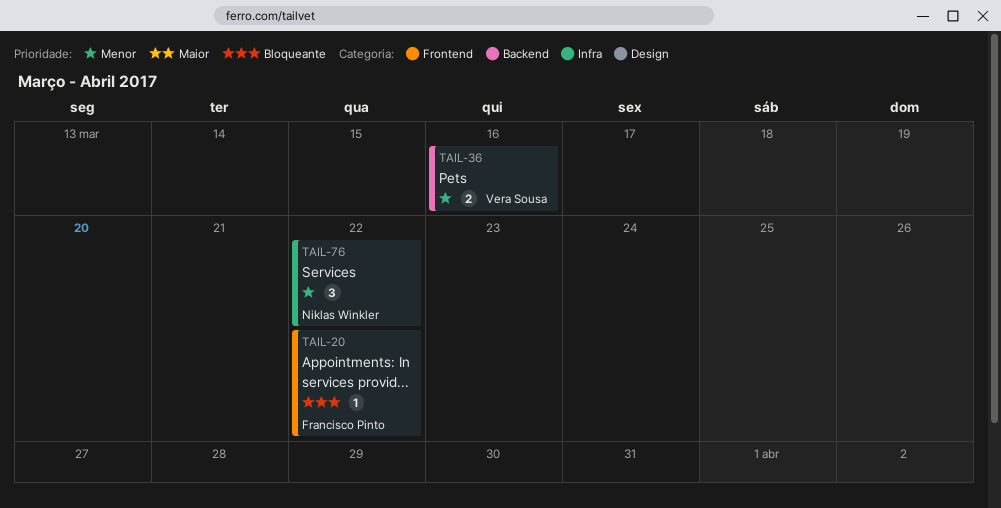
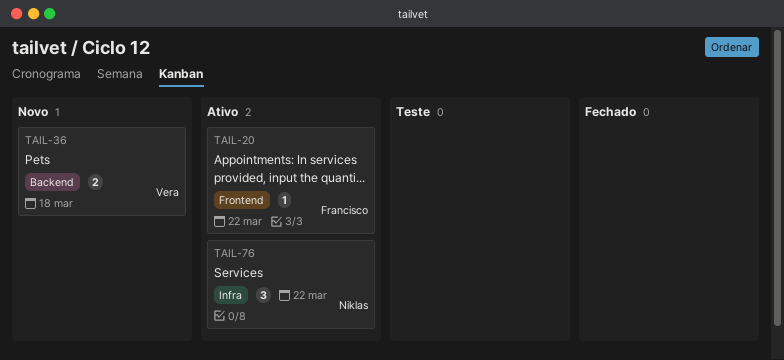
TAIL-36, due: Mar 16 -> Mar 18

